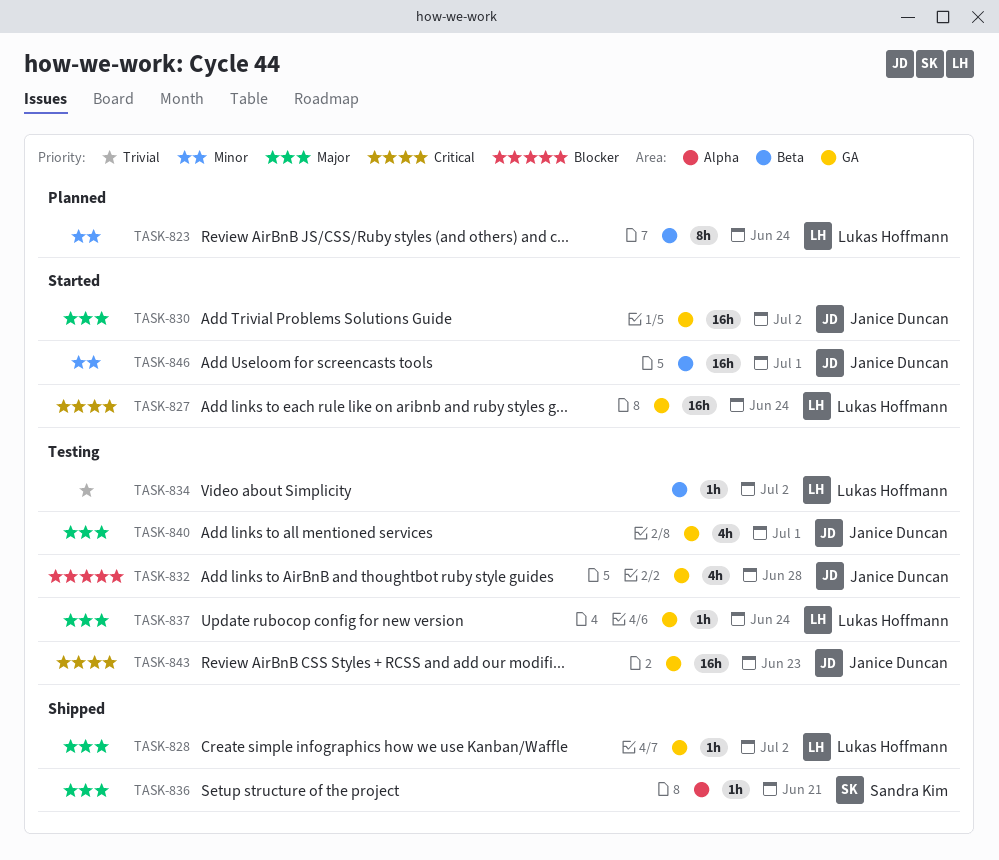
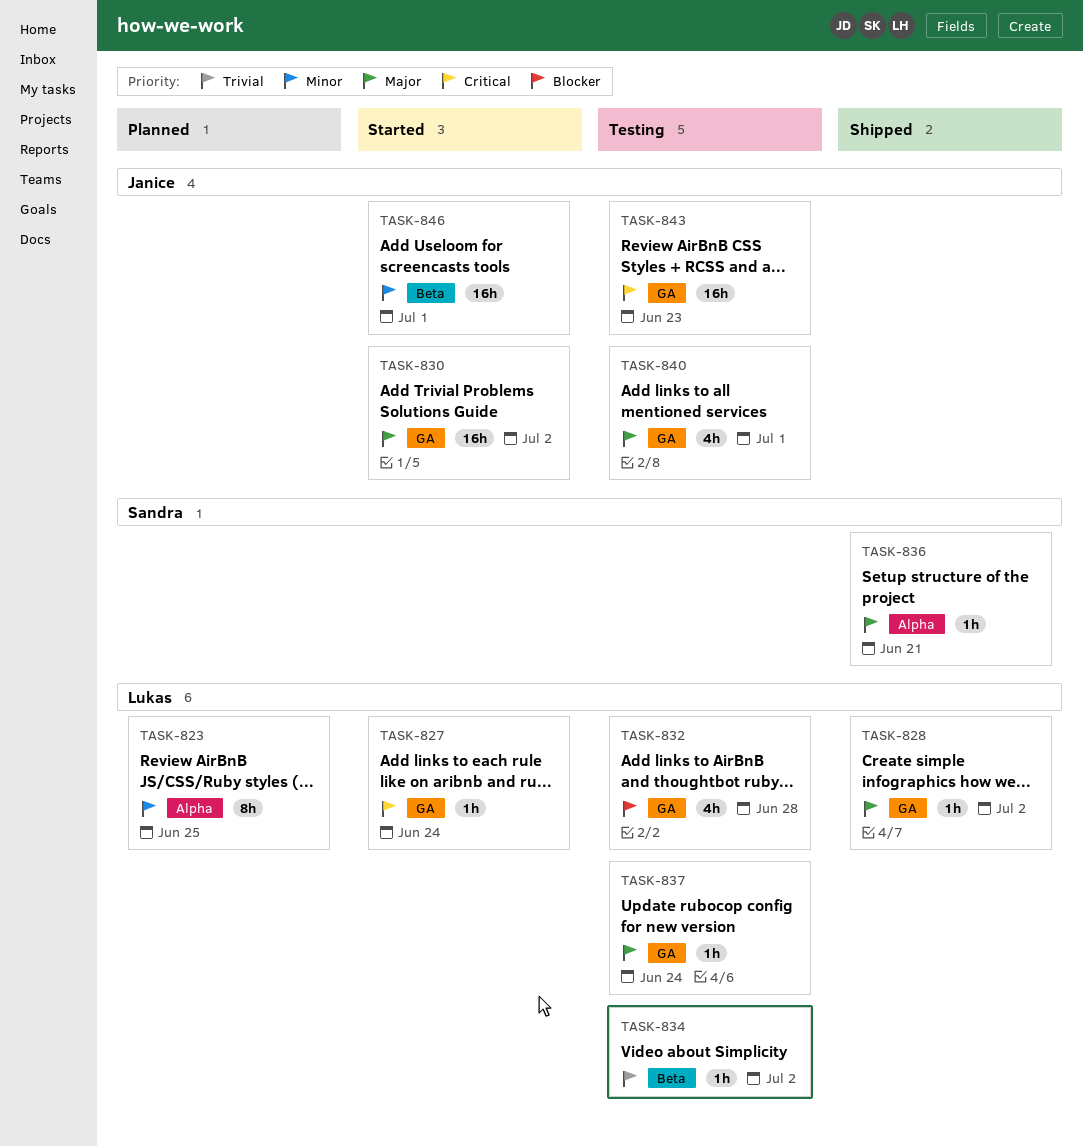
TASK-823, label: Beta -> Alpha
TASK-823, due: Jun 24 -> Jun 25
TASK-827, estimate: 16h -> 1h
TASK-832, owner: Janice Duncan -> Lukas Hoffmann

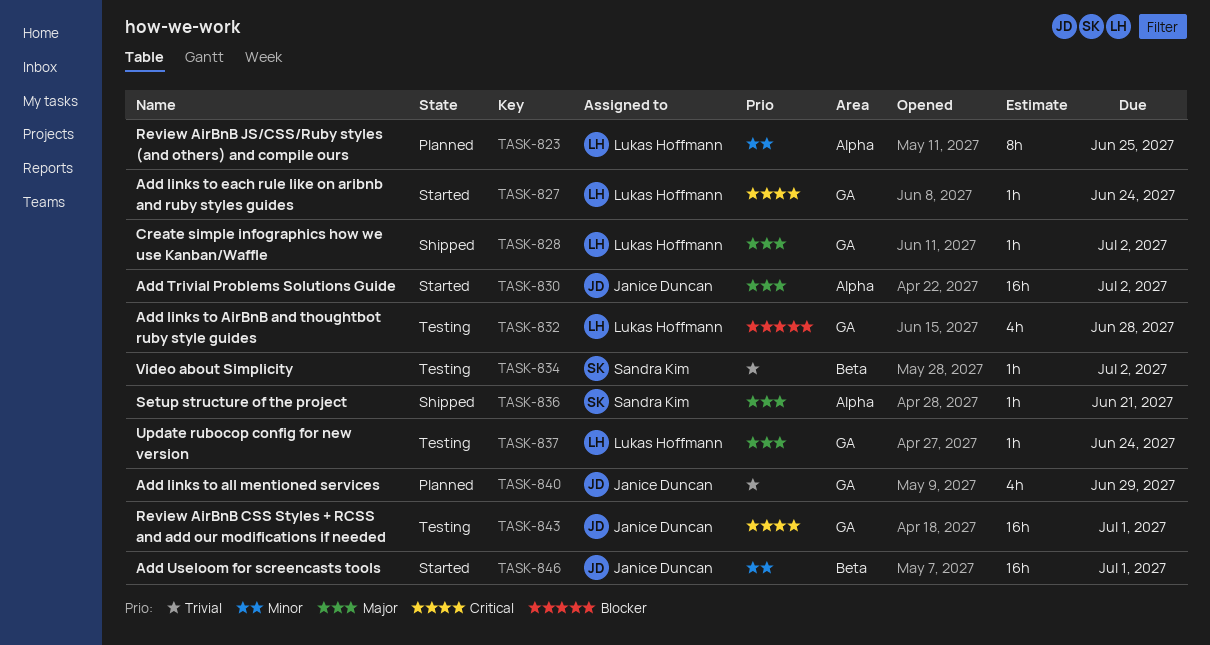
TASK-830, label: GA -> Alpha
TASK-834, owner: Lukas Hoffmann -> Sandra Kim
TASK-840, status: Testing -> Planned
TASK-840, priority: Major -> Trivial
TASK-840, due: Jul 1 -> Jun 29
TASK-843, due: Jun 23 -> Jul 1

